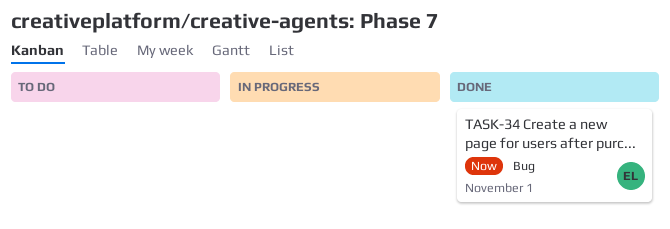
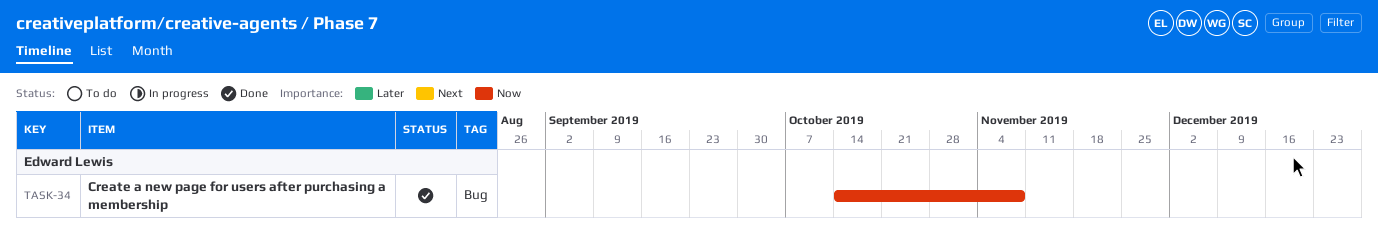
TASK-34, due: Nov 1 -> Nov 8

